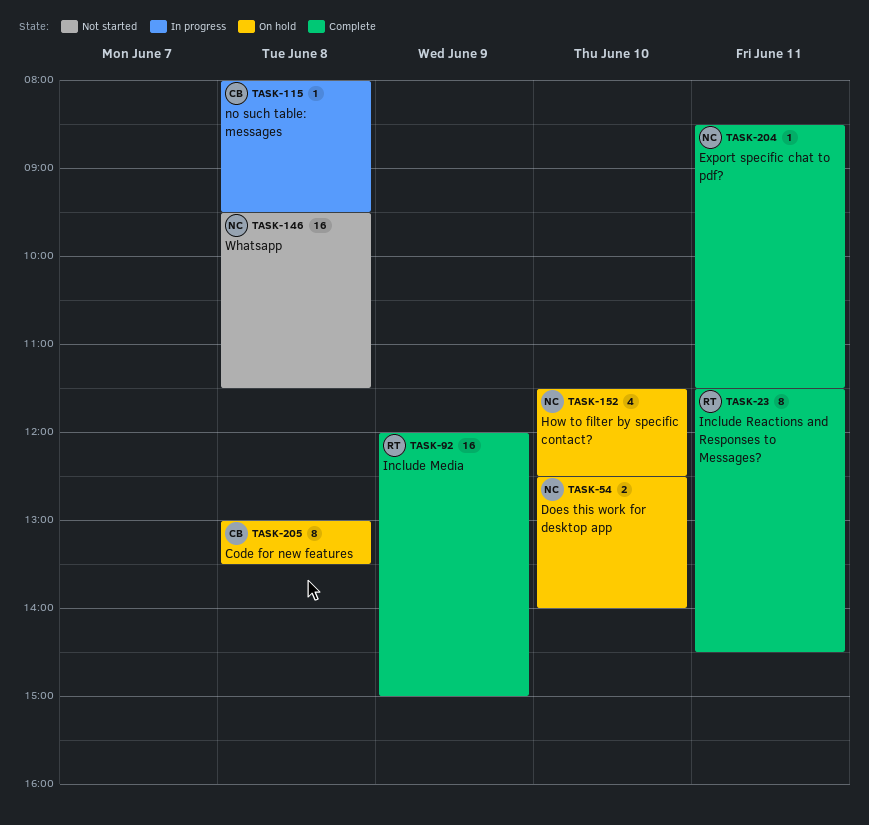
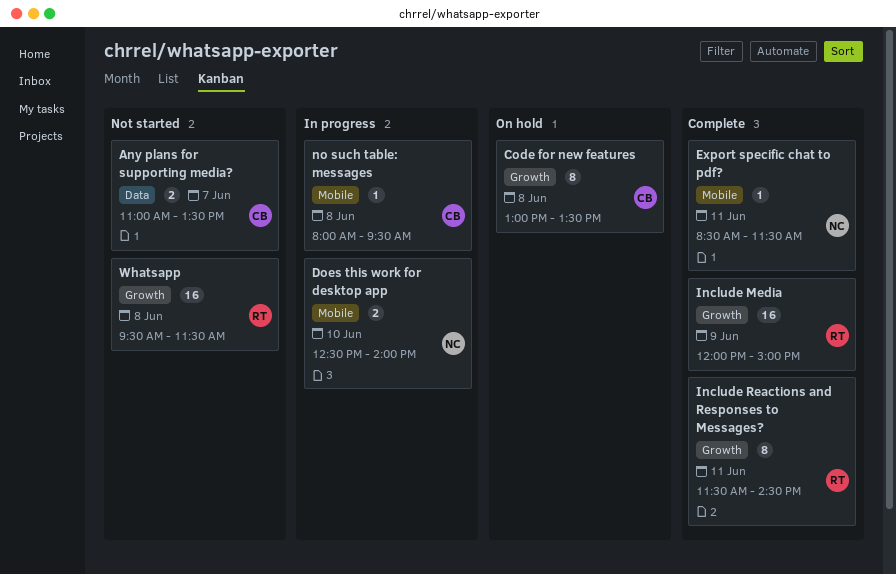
Any plans for supporting media?: none -> present
Does this work for desktop app, status: On hold -> In progress
How to filter by specific contact?: present -> none
Whatsapp, owner: NC -> RT

